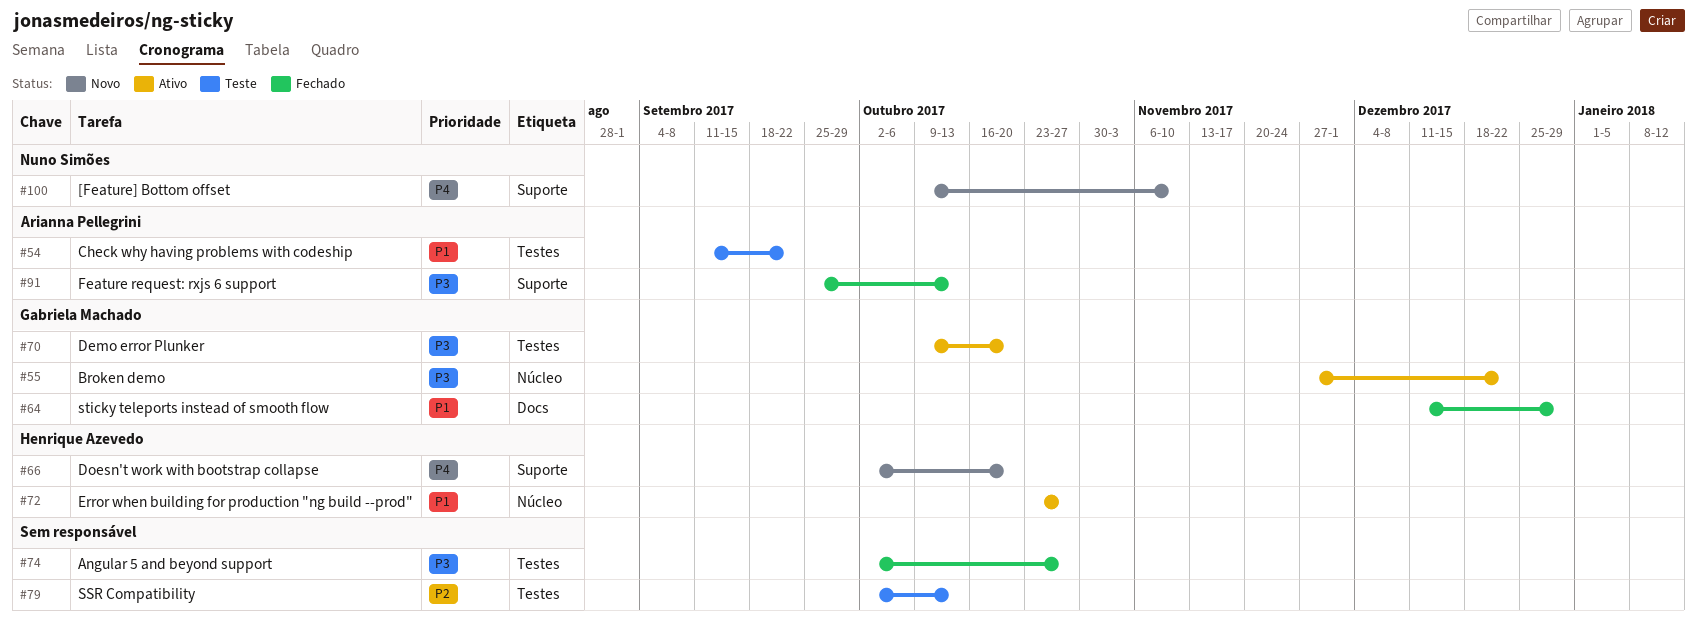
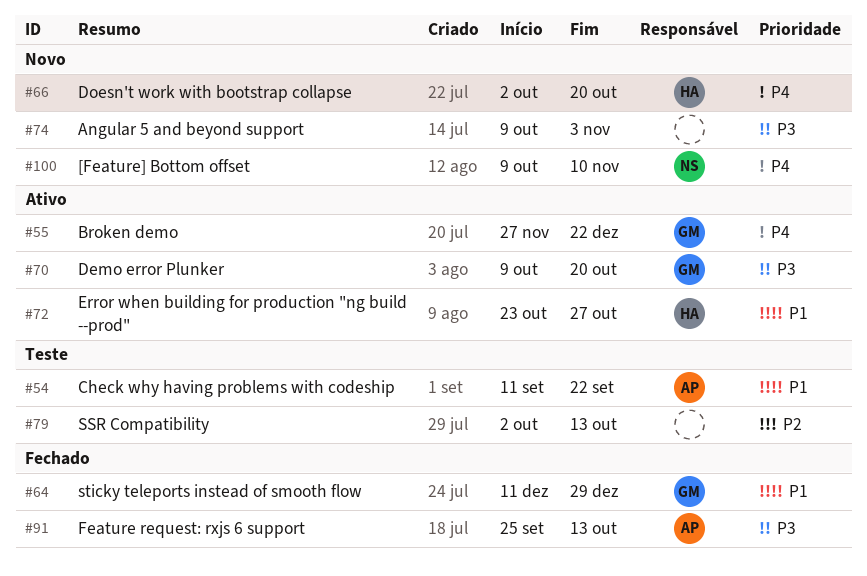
#55, priority: P3 -> P4
#74, status: Fechado -> Novo
#74, start: Oct 2 -> Oct 9
#74, due: Oct 27 -> Nov 3

